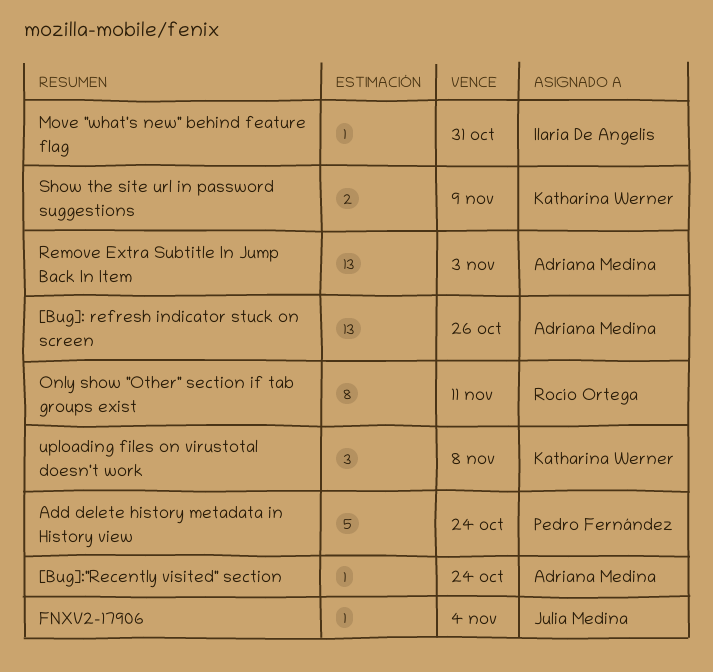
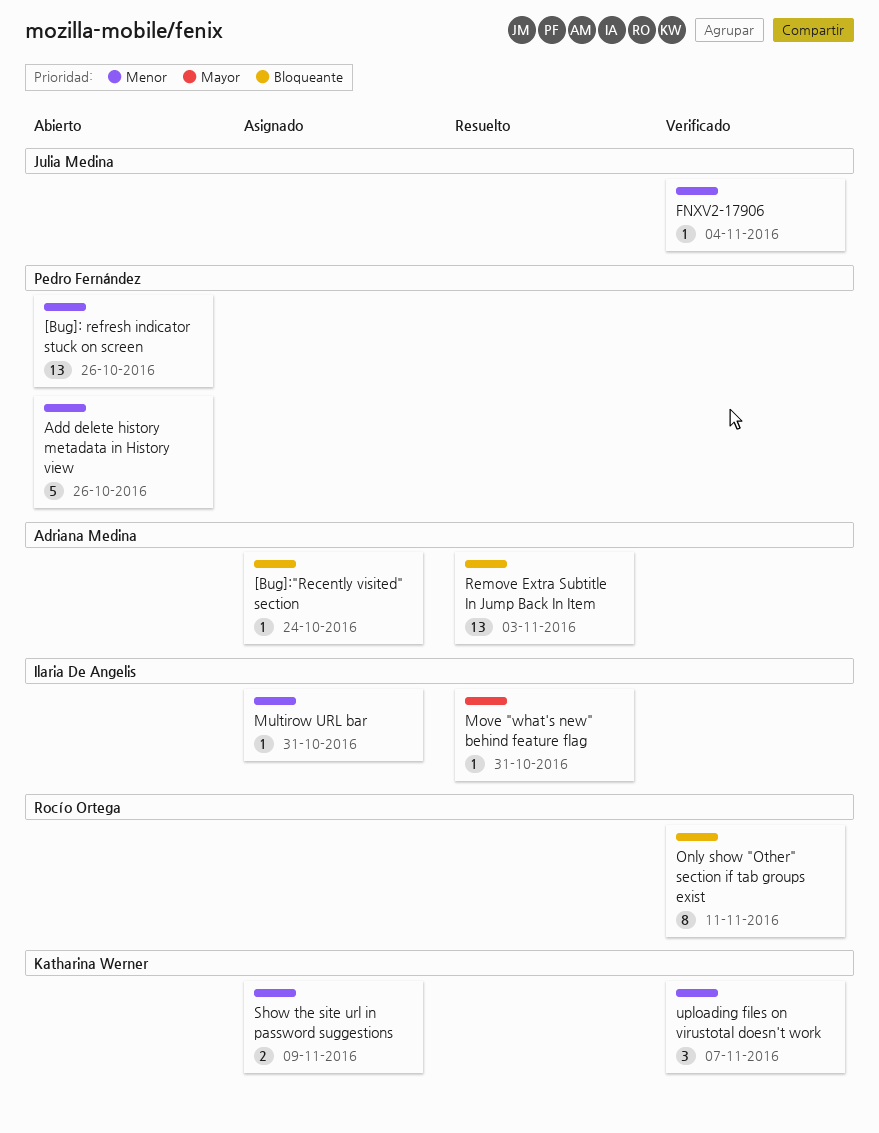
[Bug]: refresh indicator stuck on screen, owner: Adriana Medina -> Pedro Fernández
Add delete history metadata in History view, due: Oct 24 -> Oct 26
Multirow URL bar: none -> present
uploading files on virustotal doesn't work, due: Nov 8 -> Nov 7

